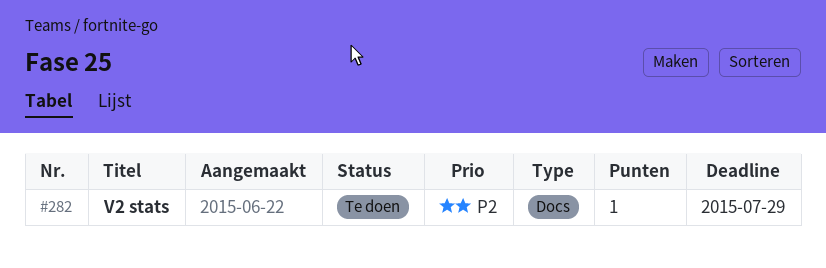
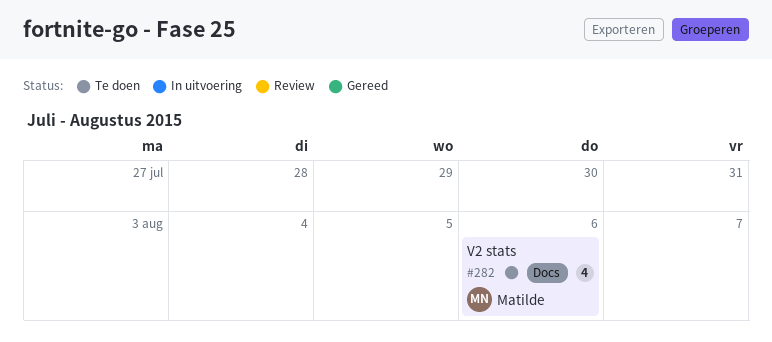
#282, estimate: 1 -> 4
#282, due: Jul 29 -> Aug 6

